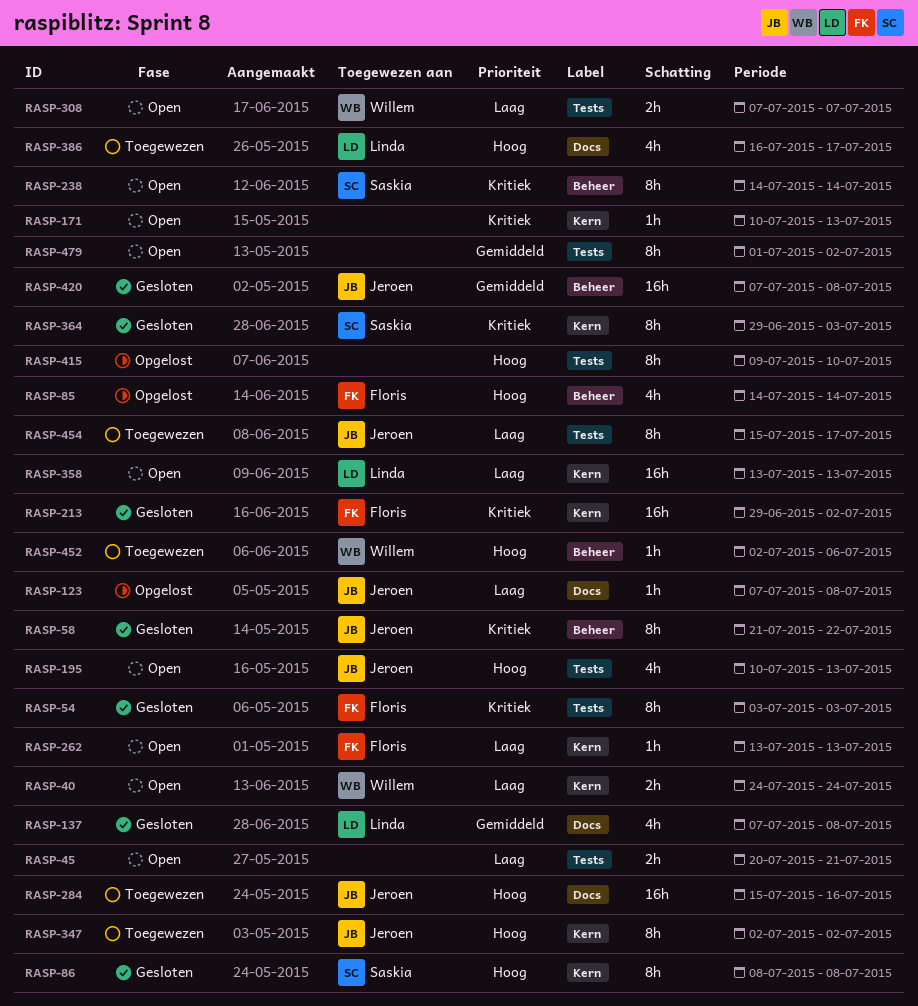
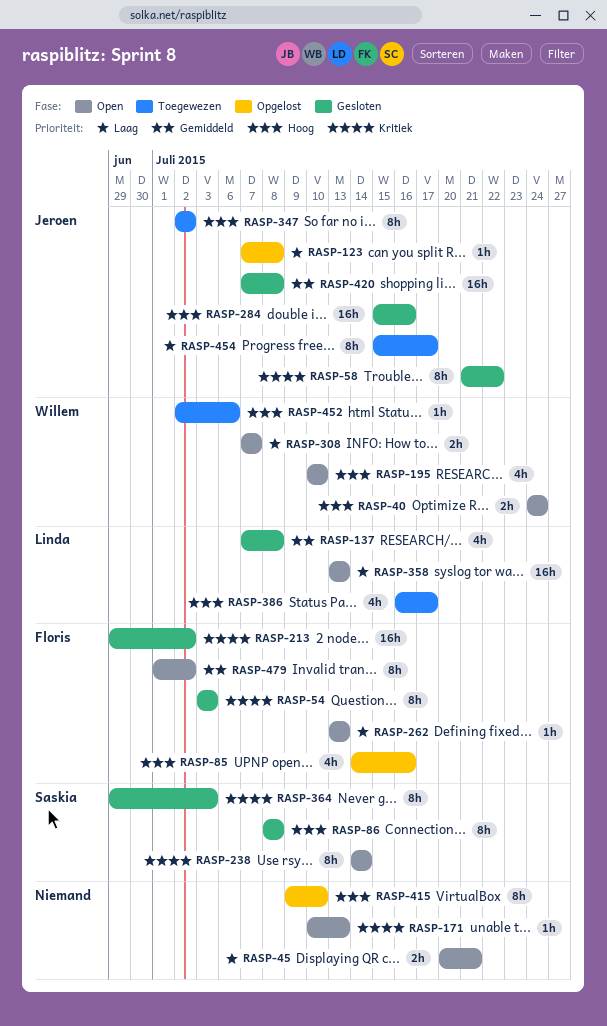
RASP-40, priority: Laag -> Hoog
RASP-85, due: Jul 14 -> Jul 16
RASP-195, owner: Jeroen -> Willem
RASP-195, due: Jul 13 -> Jul 10
RASP-284, status: Toegewezen -> Gesloten
RASP-479, owner: none -> Floris

